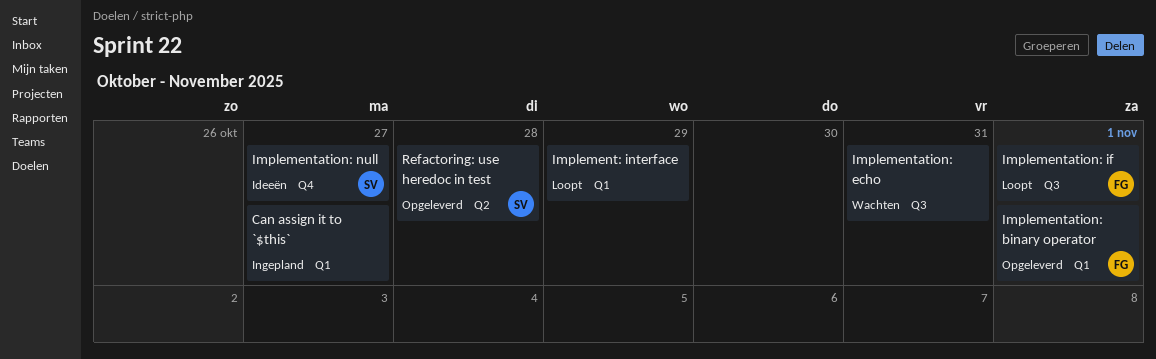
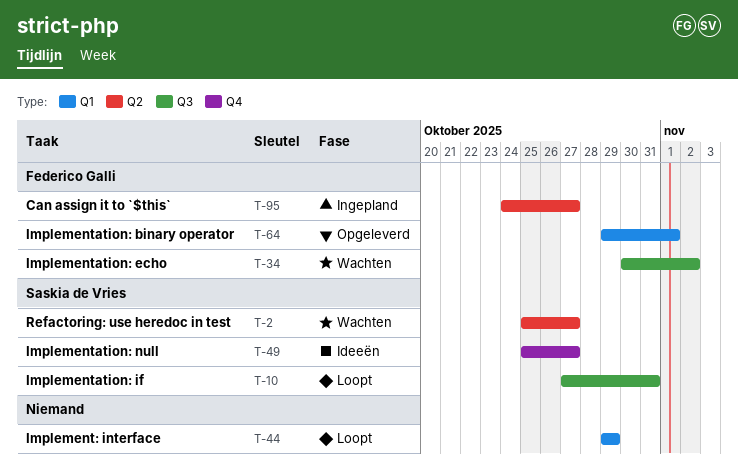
Can assign it to `$this`, owner: none -> Federico Galli
Can assign it to `$this`, label: Q1 -> Q2
Implementation: echo, owner: none -> Federico Galli
Implementation: echo, due: Oct 31 -> Nov 2
Implementation: if, owner: Federico Galli -> Saskia de Vries
Implementation: if, due: Nov 1 -> Oct 31
Refactoring: use heredoc in test, status: Opgeleverd -> Wachten
Refactoring: use heredoc in test, due: Oct 28 -> Oct 27

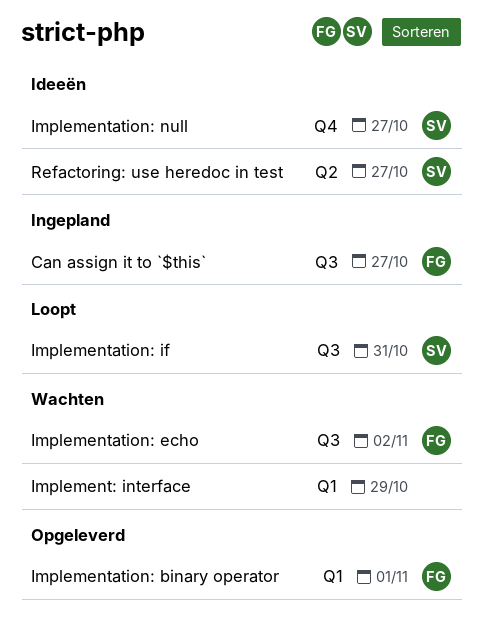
Can assign it to `$this`, label: Q2 -> Q3
Implement: interface, status: Loopt -> Wachten
Refactoring: use heredoc in test, status: Wachten -> Ideeën

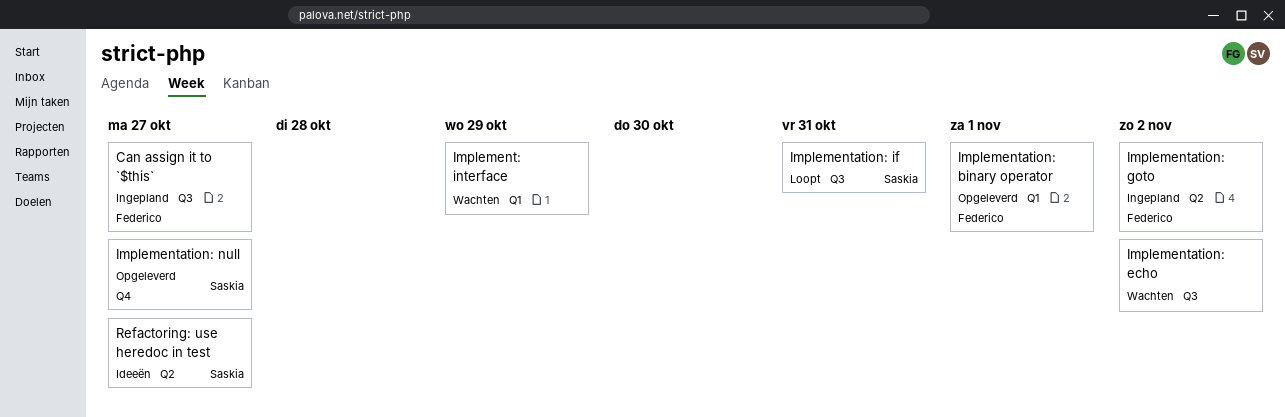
Implementation: echo, owner: Federico -> none
Implementation: goto: none -> present
Implementation: null, status: Ideeën -> Opgeleverd

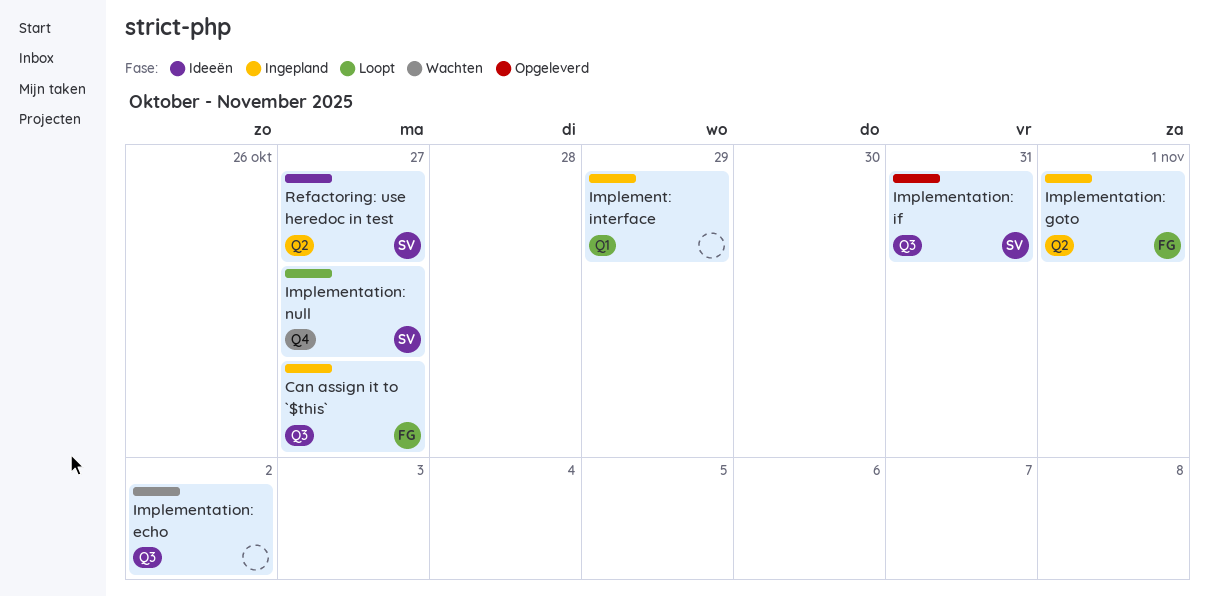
Implement: interface, status: Wachten -> Ingepland
Implementation: binary operator: present -> none
Implementation: goto, due: Nov 2 -> Nov 1
Implementation: if, status: Loopt -> Opgeleverd
Implementation: null, status: Opgeleverd -> Loopt

